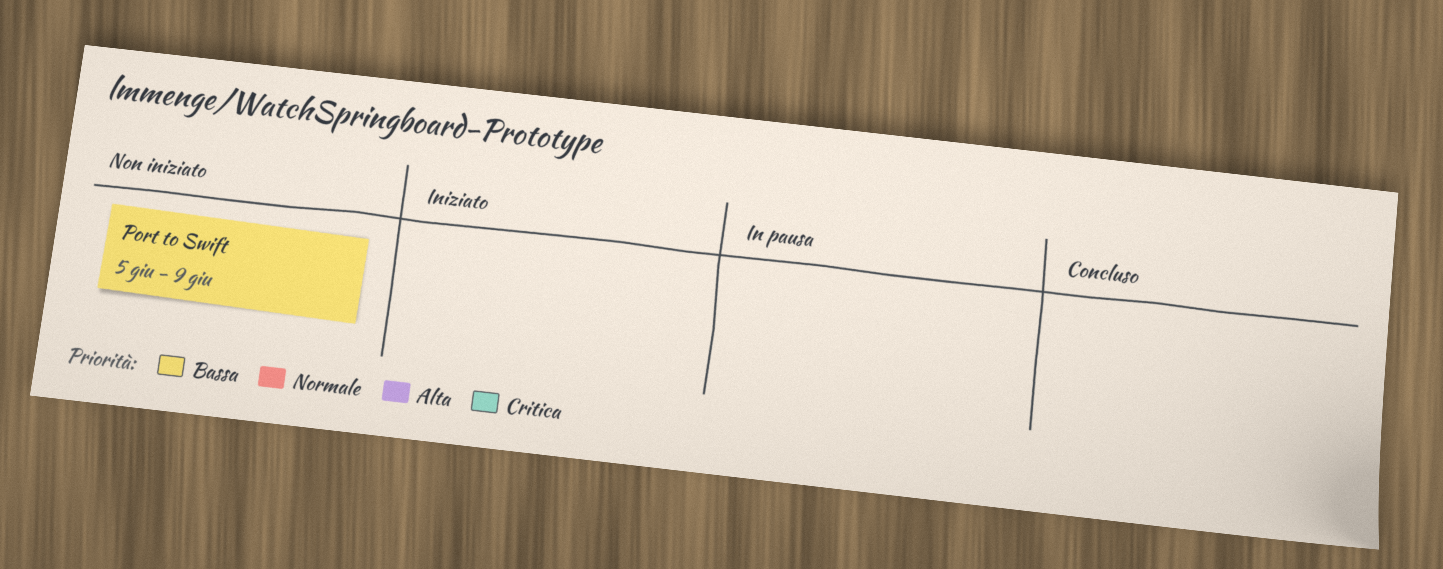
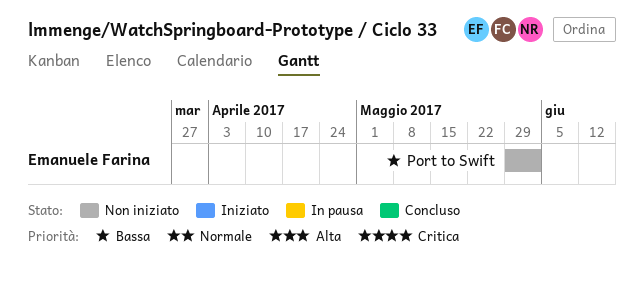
Port to Swift, start: Jun 5 -> May 29
Port to Swift, due: Jun 9 -> Jun 2

